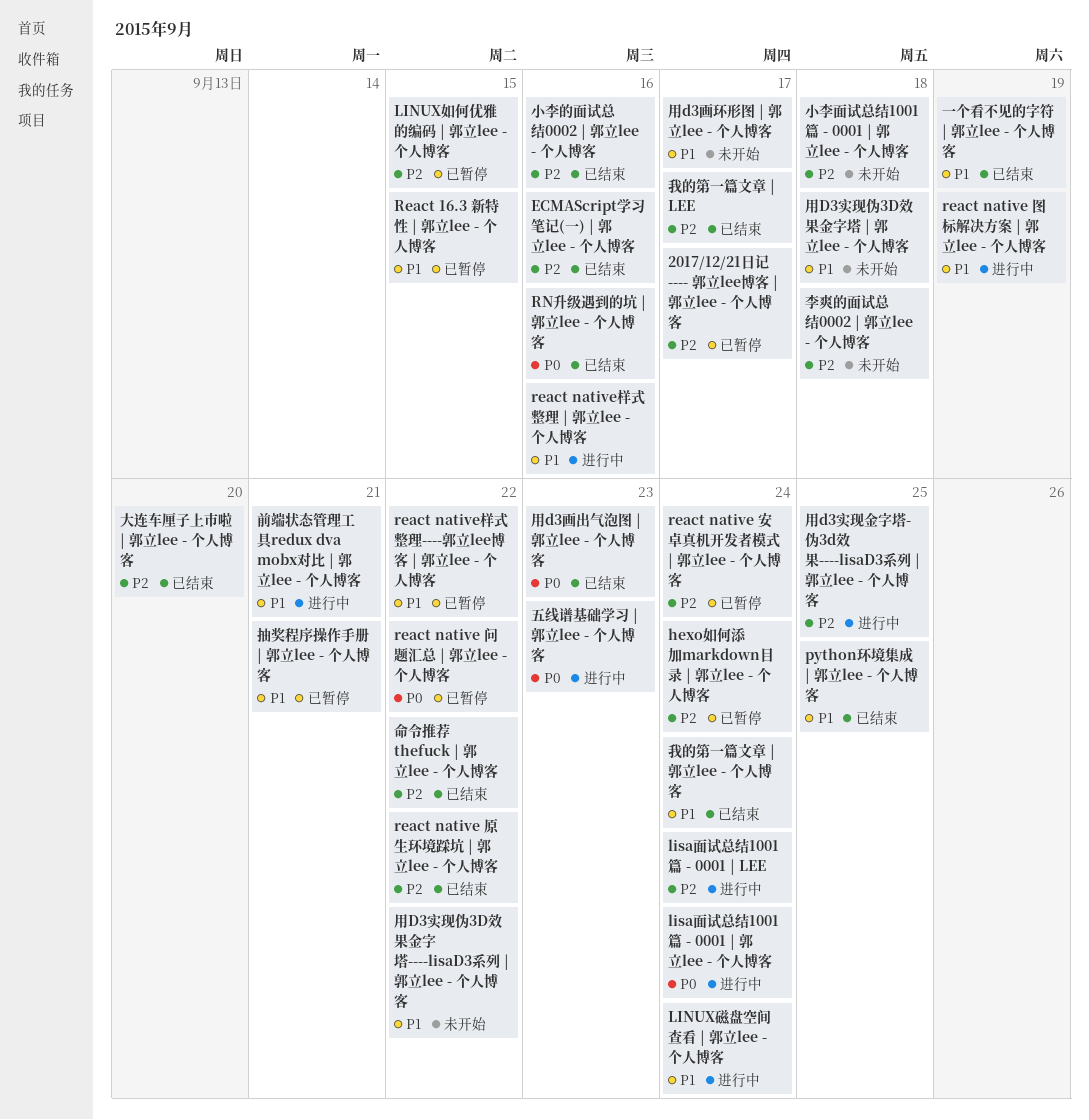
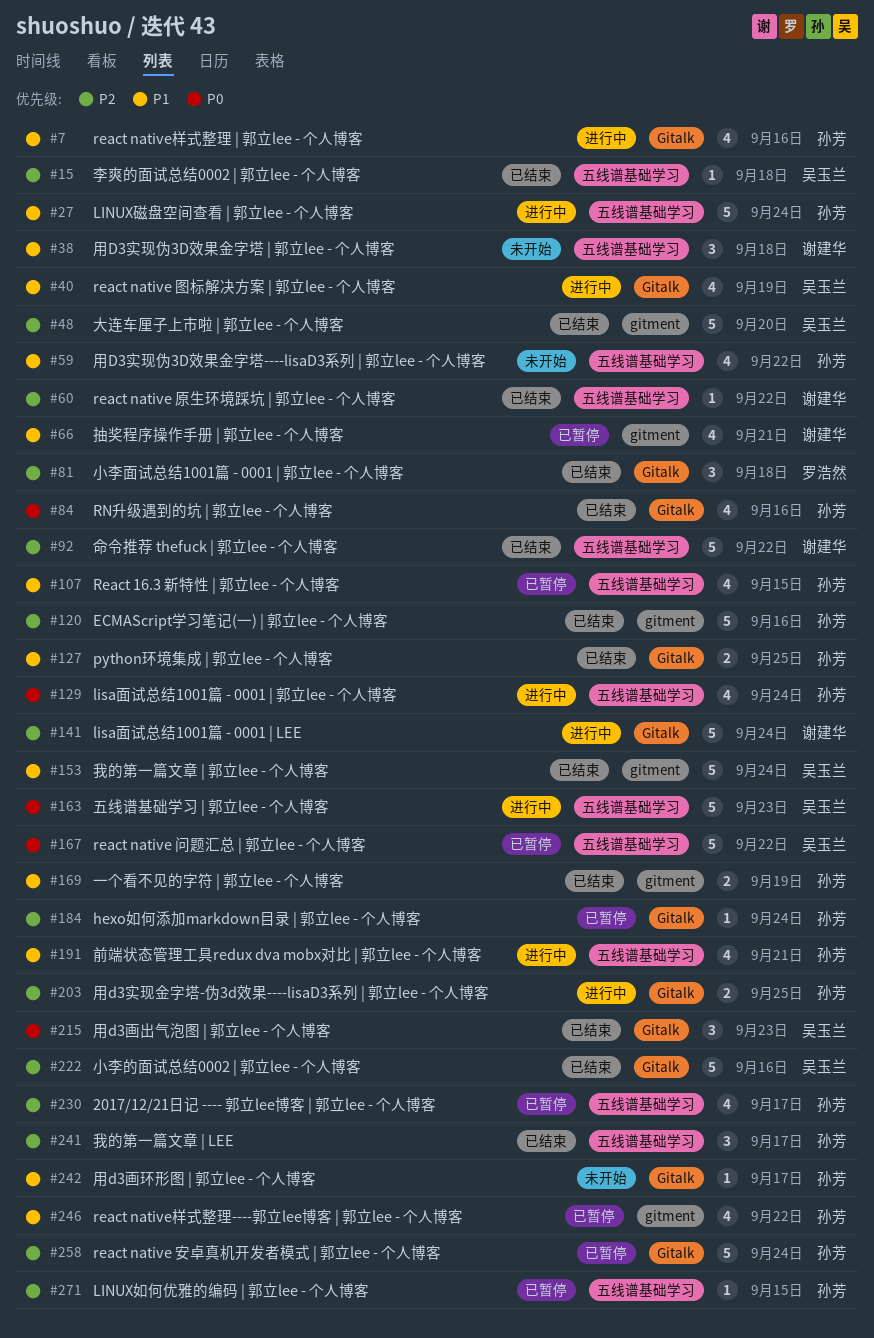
小李面试总结1001篇 - 0001 | 郭立lee - 个人博客, status: 未开始 -> 已结束
李爽的面试总结0002 | 郭立lee - 个人博客, status: 未开始 -> 已结束

